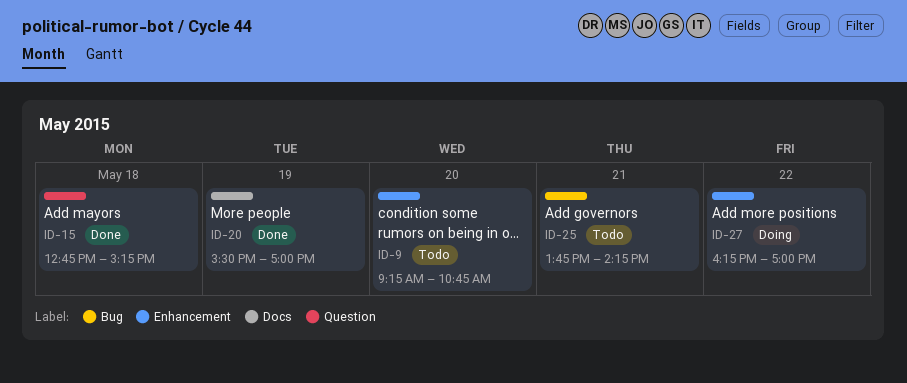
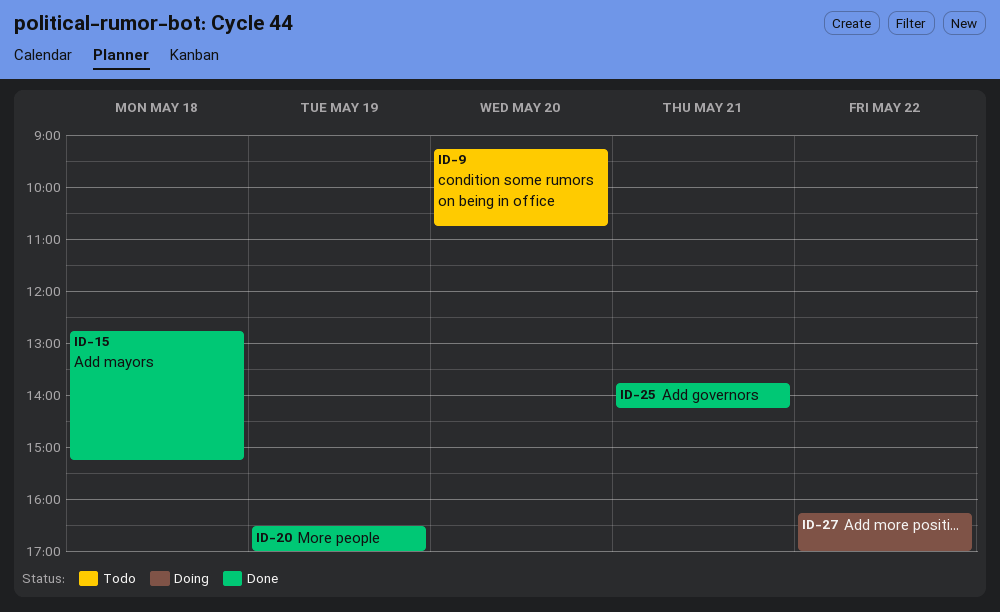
ID-20, begins: 15:30 -> 16:30
ID-25, status: Todo -> Done

